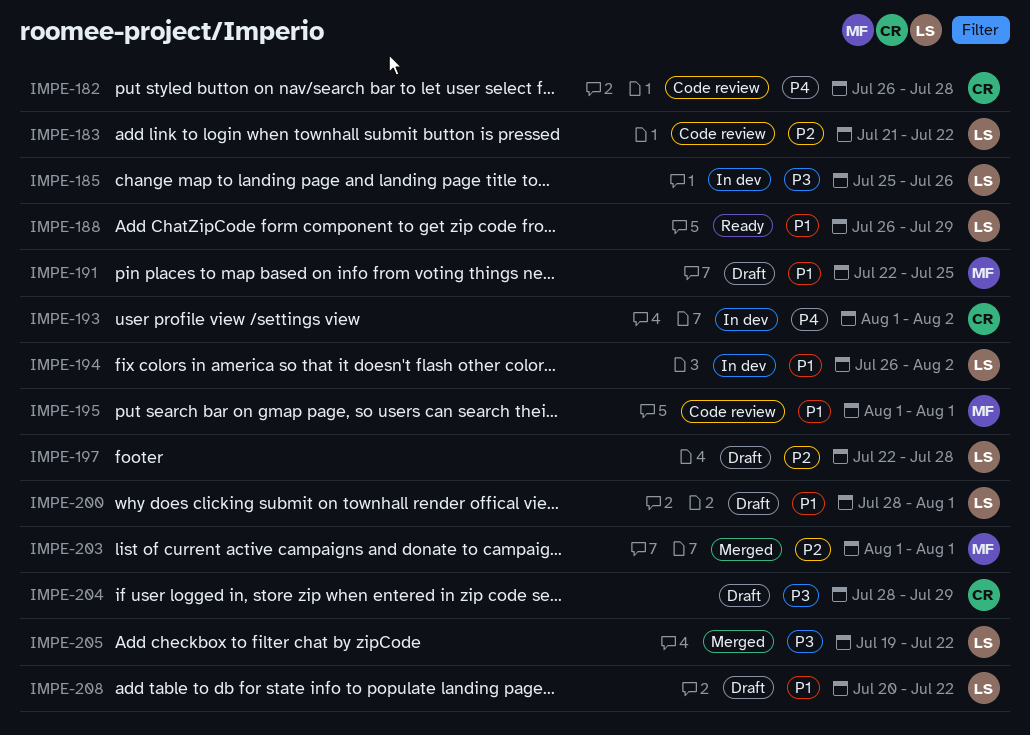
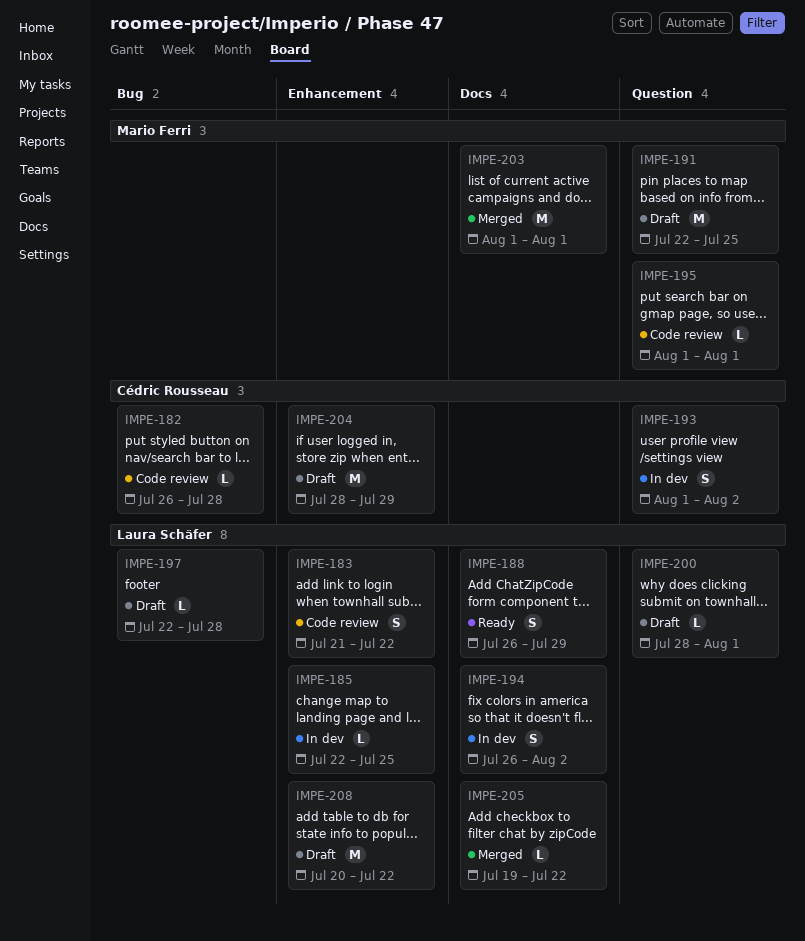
IMPE-185, start: Jul 25 -> Jul 22
IMPE-185, due: Jul 26 -> Jul 25

